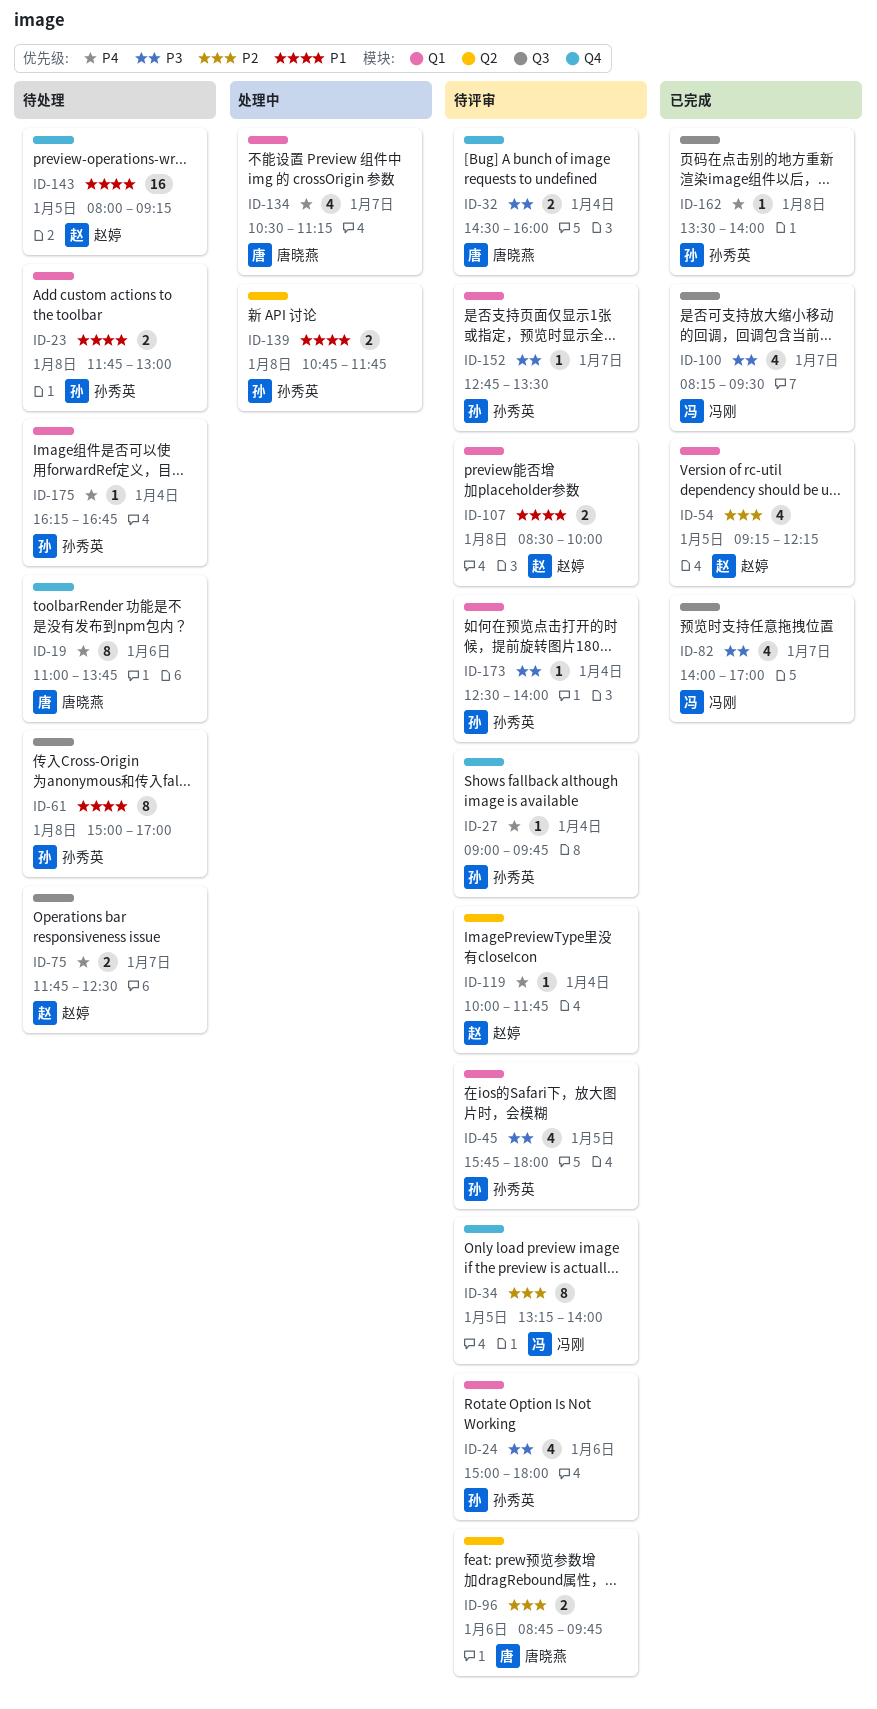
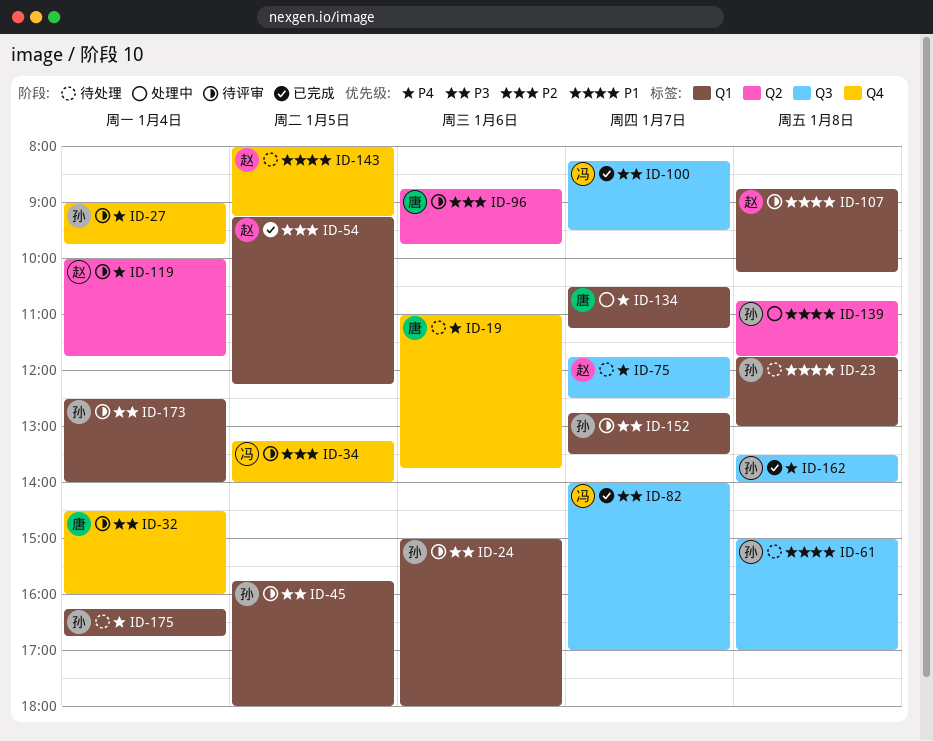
ID-107, begins: 08:30 -> 08:45
ID-107, ends: 10:00 -> 10:15

